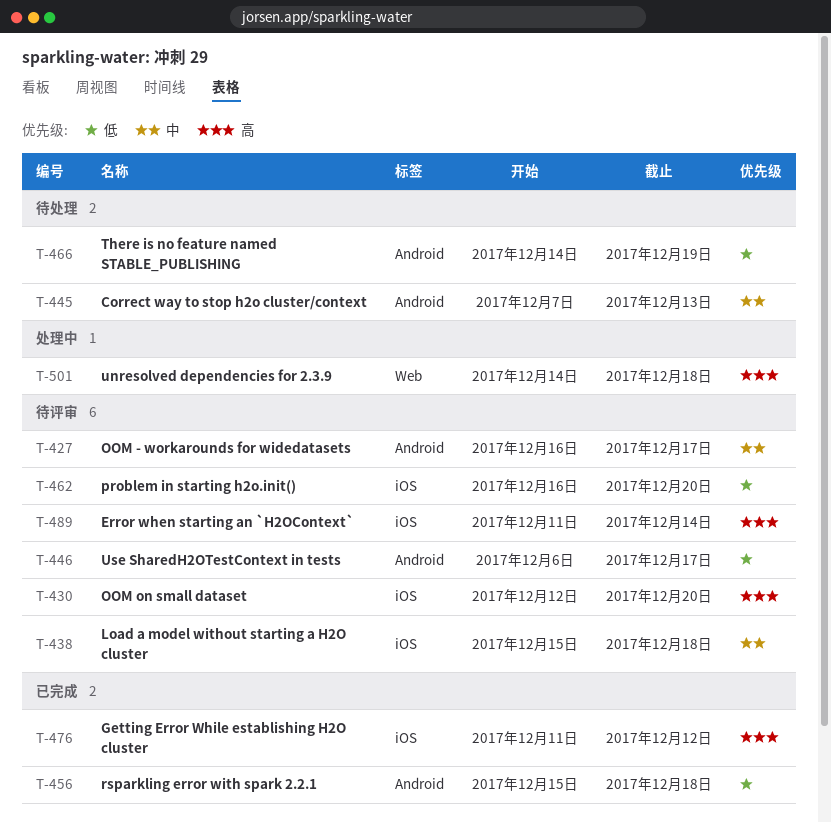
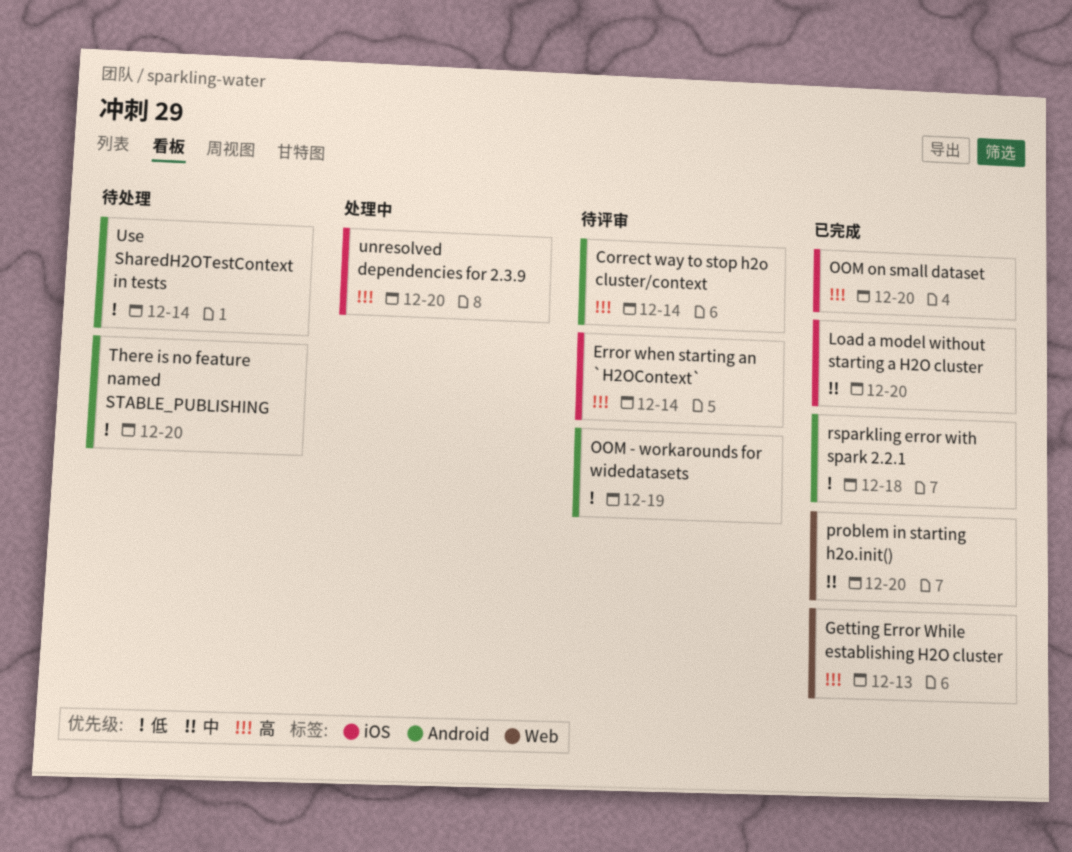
Correct way to stop h2o cluster/context, status: 待处理 -> 待评审
Correct way to stop h2o cluster/context, priority: 中 -> 高
Correct way to stop h2o cluster/context, due: Dec 13 -> Dec 14
Getting Error While establishing H2O cluster, label: iOS -> Web
Getting Error While establishing H2O cluster, due: Dec 12 -> Dec 13
Load a model without starting a H2O cluster, status: 待评审 -> 已完成
Load a model without starting a H2O cluster, due: Dec 18 -> Dec 20
OOM - workarounds for widedatasets, priority: 中 -> 低
OOM - workarounds for widedatasets, due: Dec 17 -> Dec 19
OOM on small dataset, status: 待评审 -> 已完成
problem in starting h2o.init(), status: 待评审 -> 已完成
problem in starting h2o.init(), priority: 低 -> 中
problem in starting h2o.init(), label: iOS -> Web
There is no feature named STABLE_PUBLISHING, due: Dec 19 -> Dec 20
unresolved dependencies for 2.3.9, label: Web -> iOS
unresolved dependencies for 2.3.9, due: Dec 18 -> Dec 20
Use SharedH2OTestContext in tests, status: 待评审 -> 待处理
Use SharedH2OTestContext in tests, due: Dec 17 -> Dec 14

